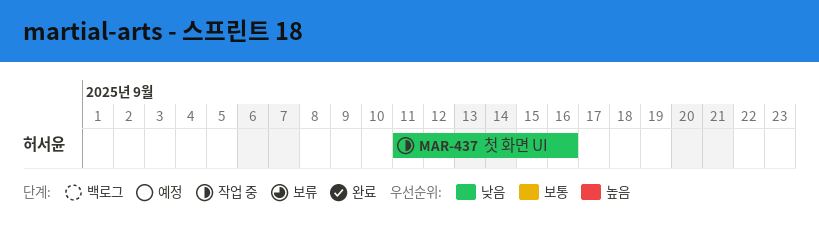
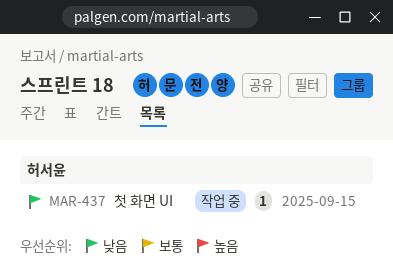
MAR-437, due: Sep 16 -> Sep 15

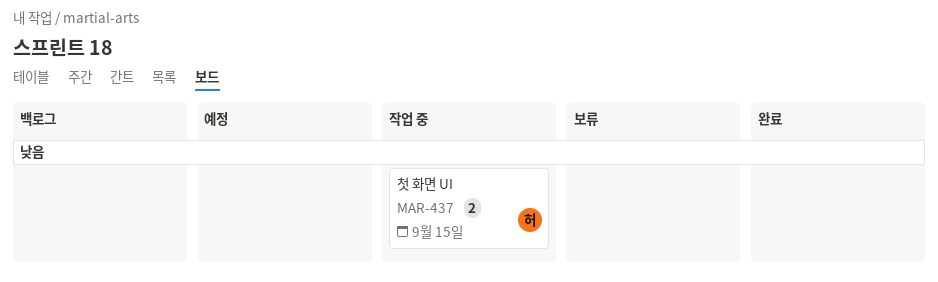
MAR-437, estimate: 1 -> 2

